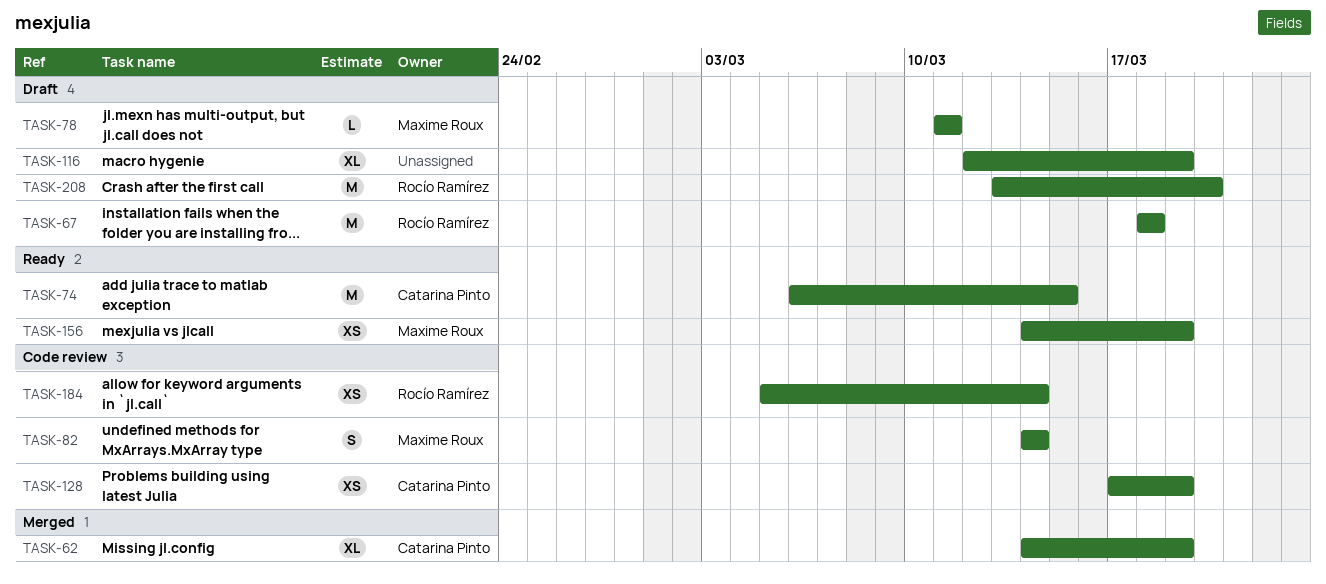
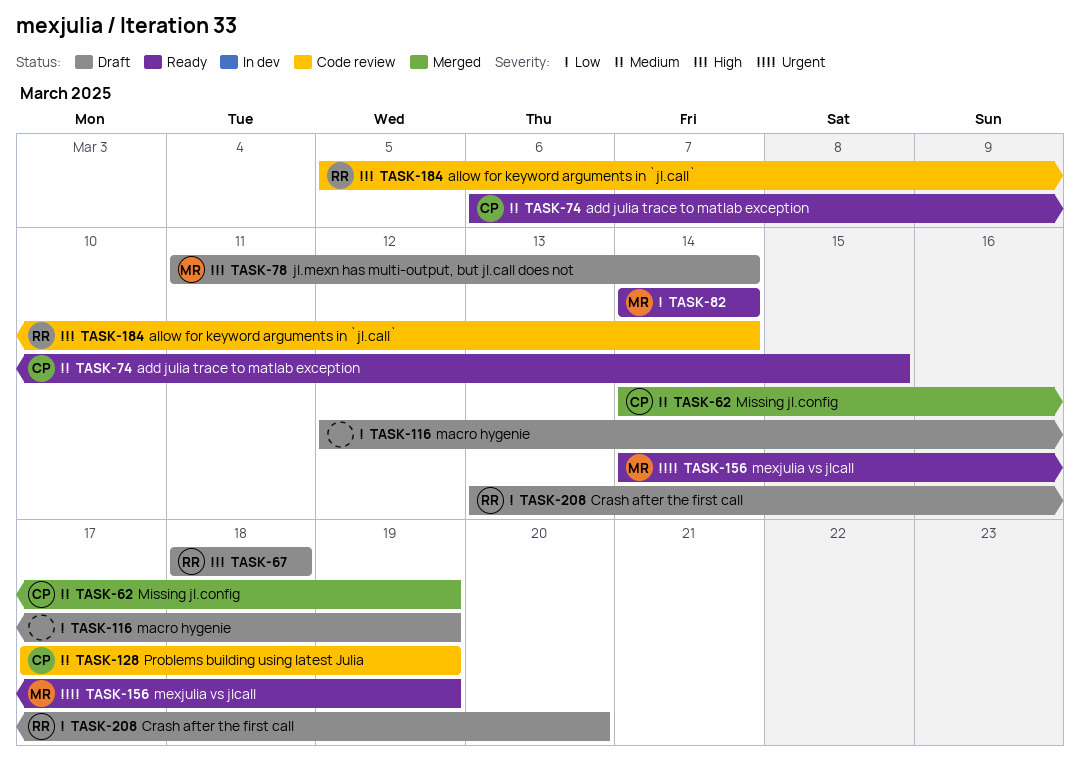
TASK-78, due: Mar 11 -> Mar 14
TASK-82, status: Code review -> Ready

